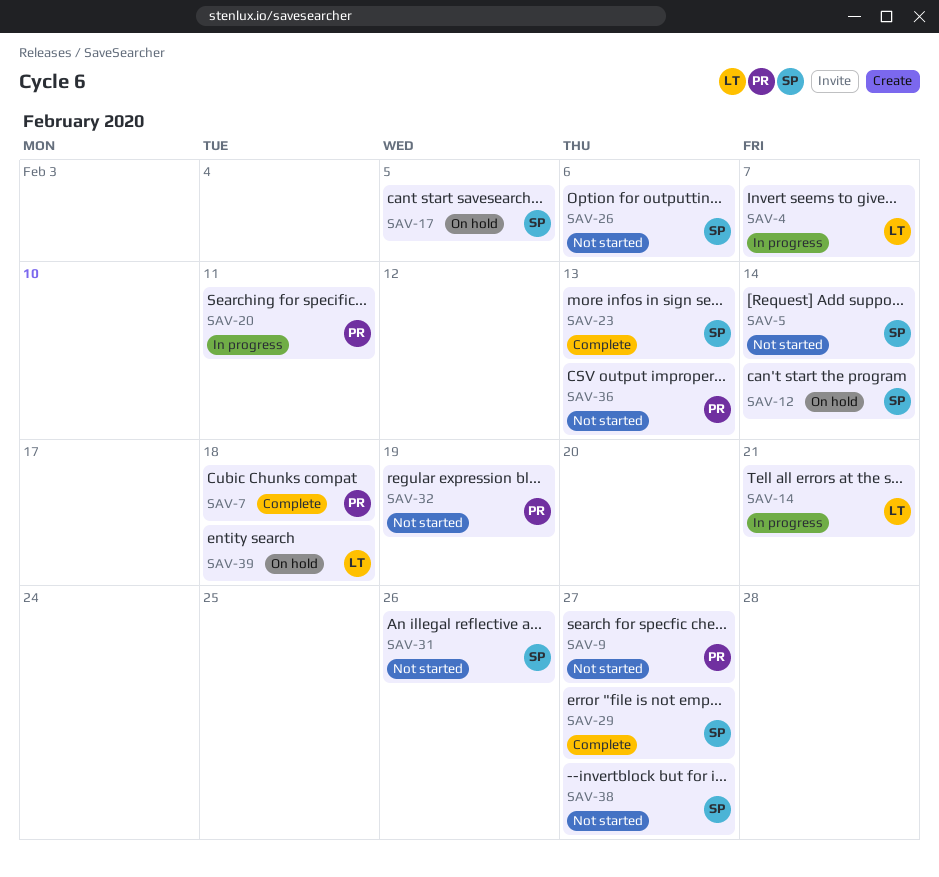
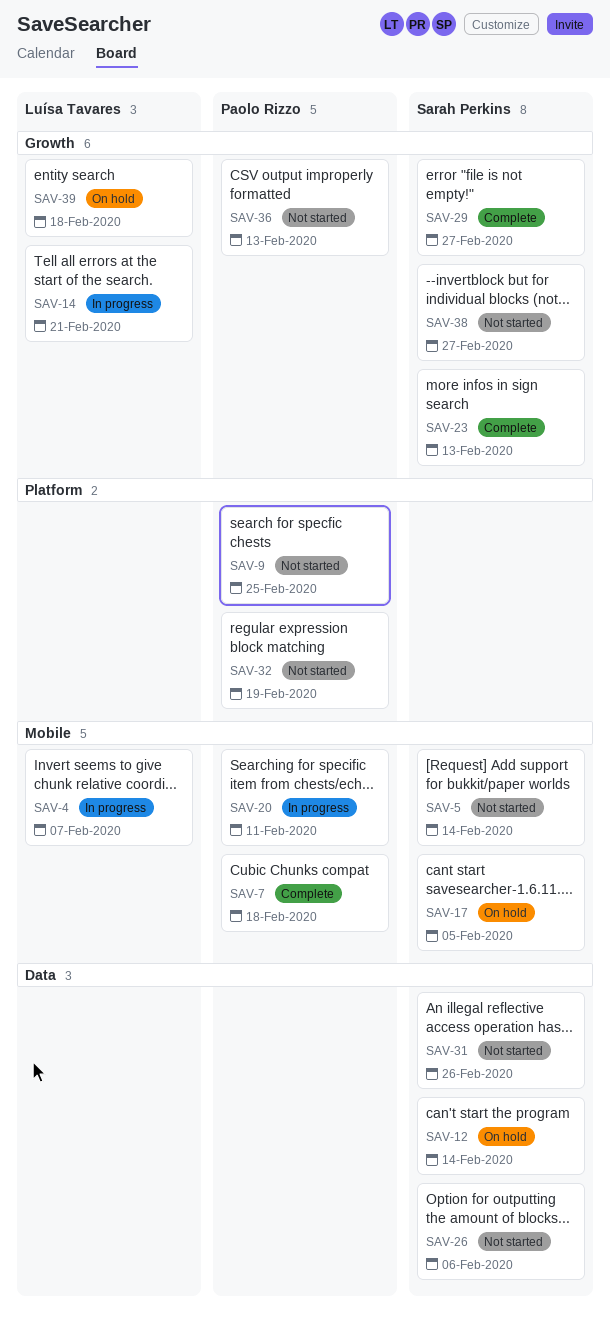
SAV-9, due: Feb 27 -> Feb 25

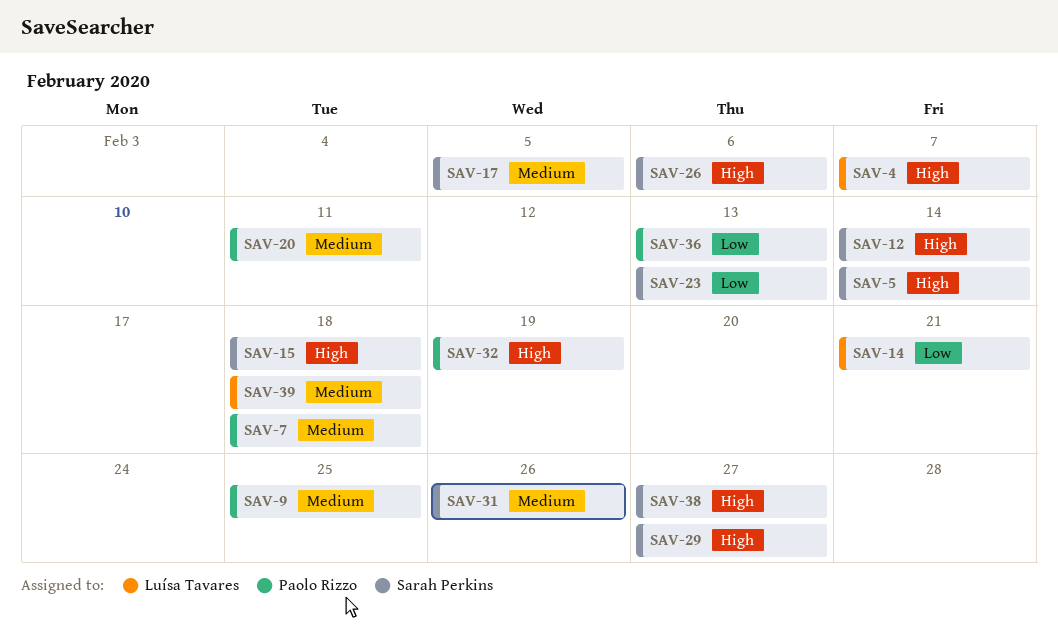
SAV-15: none -> present

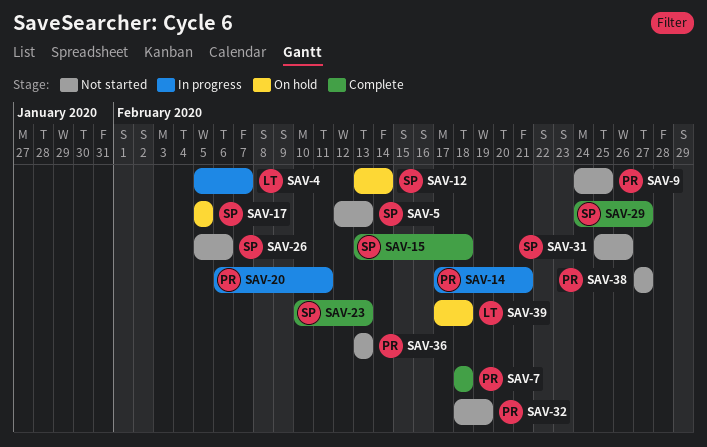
SAV-5, due: Feb 14 -> Feb 13
SAV-14, owner: Luísa Tavares -> Paolo Rizzo
SAV-38, owner: Sarah Perkins -> Paolo Rizzo

